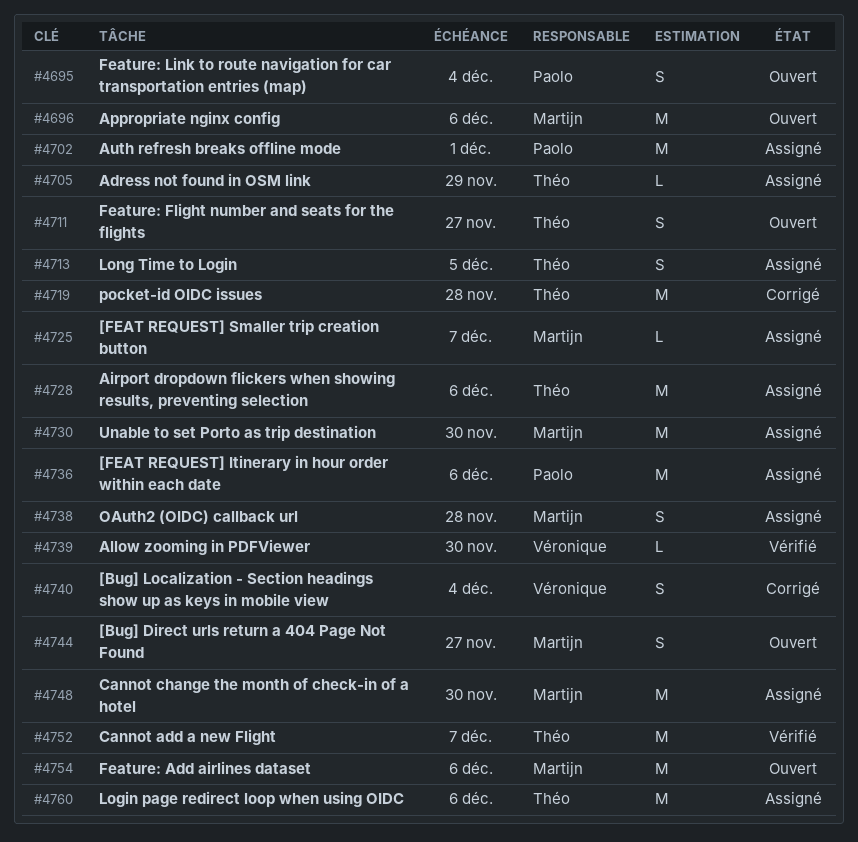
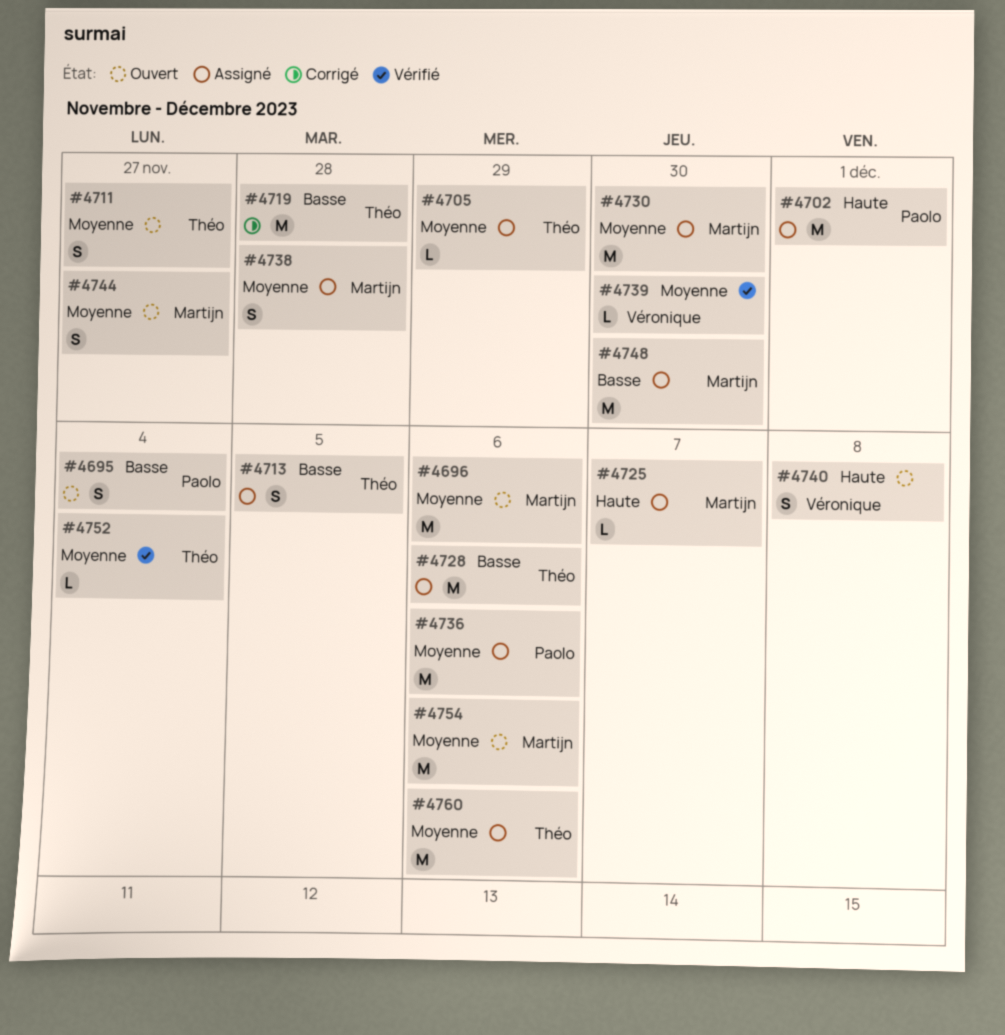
#4740, status: Corrigé -> Ouvert
#4740, due: Dec 4 -> Dec 8
#4752, estimate: M -> L
#4752, due: Dec 7 -> Dec 4

